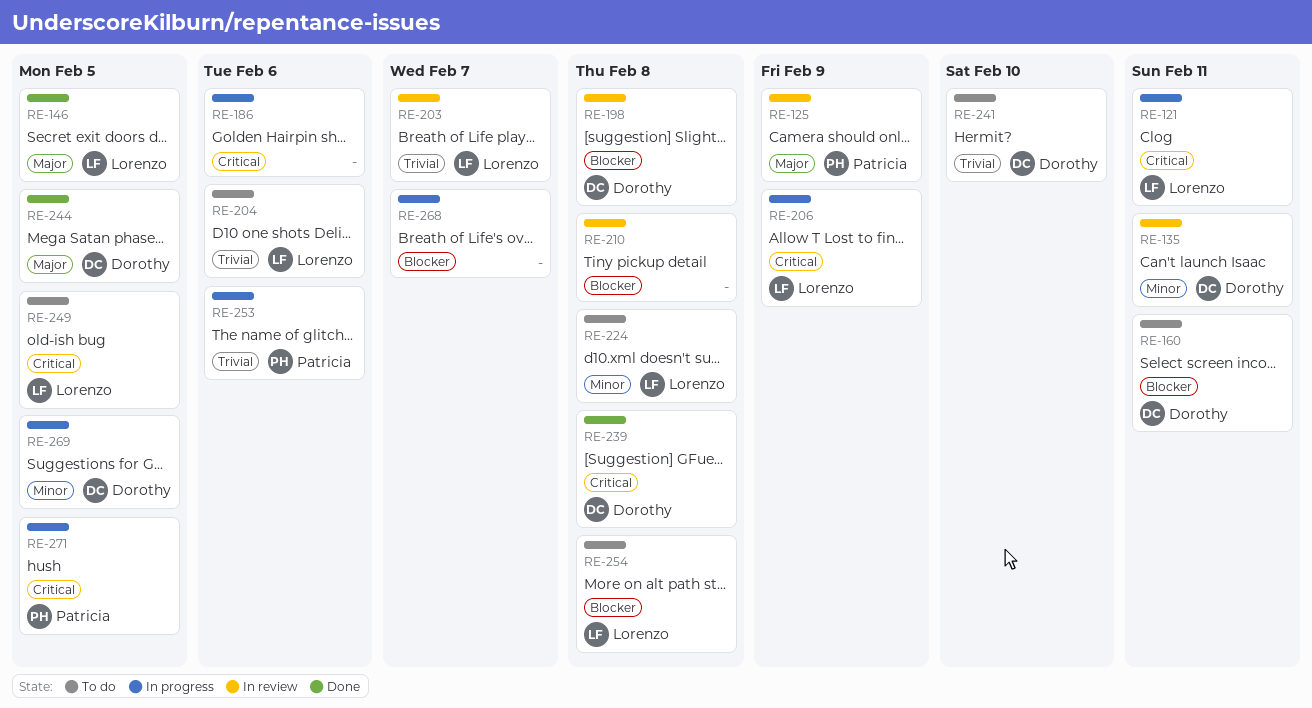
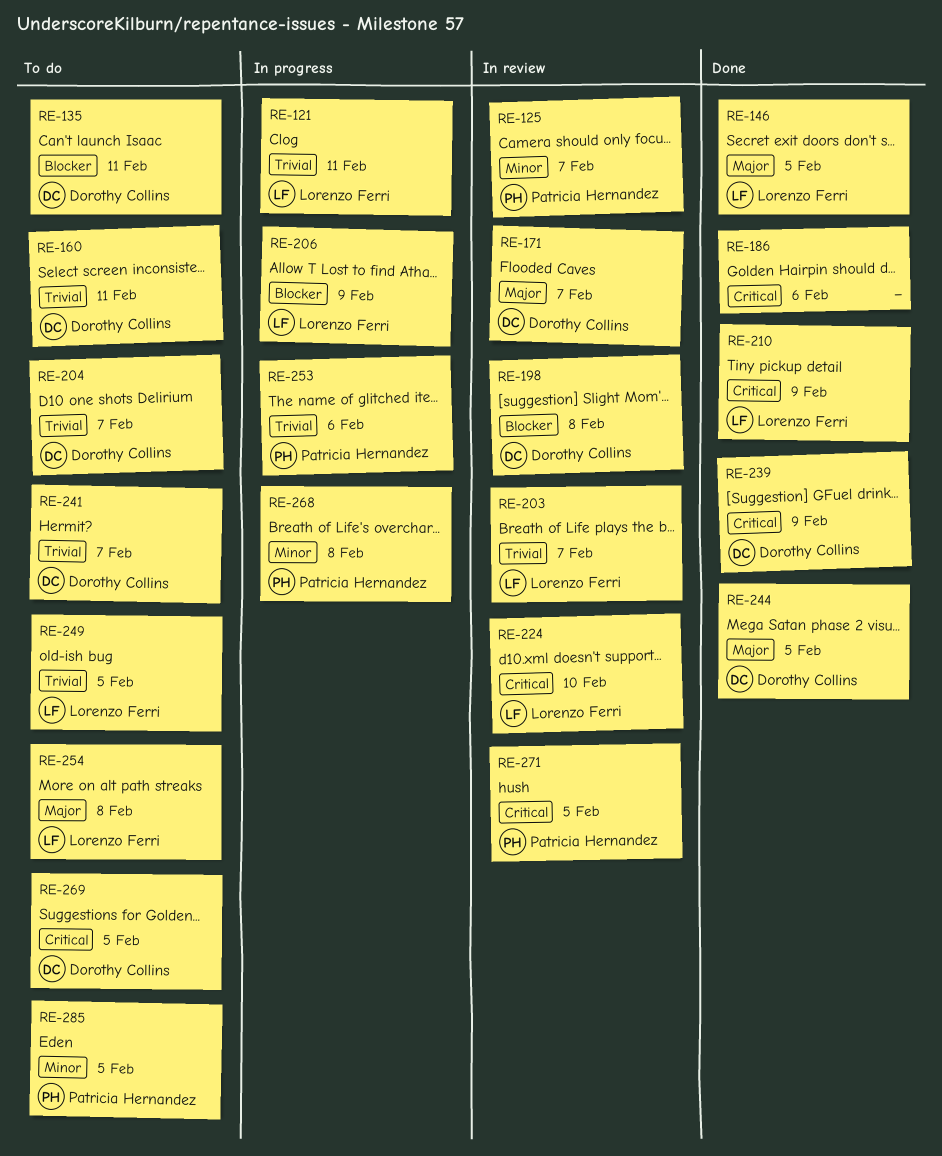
RE-121, priority: Critical -> Trivial
RE-125, priority: Major -> Minor
RE-125, due: Feb 9 -> Feb 7
RE-135, status: In review -> To do
RE-135, priority: Minor -> Blocker
RE-160, priority: Blocker -> Trivial
RE-171: none -> present
RE-186, status: In progress -> Done
RE-204, owner: Lorenzo Ferri -> Dorothy Collins
RE-204, due: Feb 6 -> Feb 7
RE-206, priority: Critical -> Blocker
RE-210, status: In review -> Done
RE-210, owner: none -> Lorenzo Ferri
RE-210, priority: Blocker -> Critical
RE-210, due: Feb 8 -> Feb 9
RE-224, status: To do -> In review
RE-224, priority: Minor -> Critical
RE-224, due: Feb 8 -> Feb 10
RE-239, due: Feb 8 -> Feb 9
RE-241, due: Feb 10 -> Feb 7
RE-249, priority: Critical -> Trivial
RE-254, priority: Blocker -> Major
RE-268, owner: none -> Patricia Hernandez
RE-268, priority: Blocker -> Minor
RE-268, due: Feb 7 -> Feb 8
RE-269, status: In progress -> To do
RE-269, priority: Minor -> Critical
RE-271, status: In progress -> In review
RE-285: none -> present

